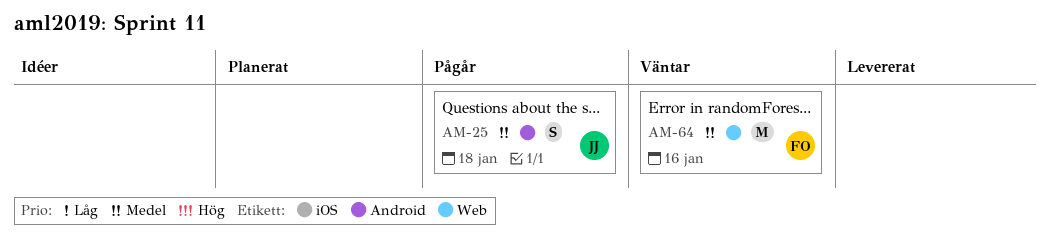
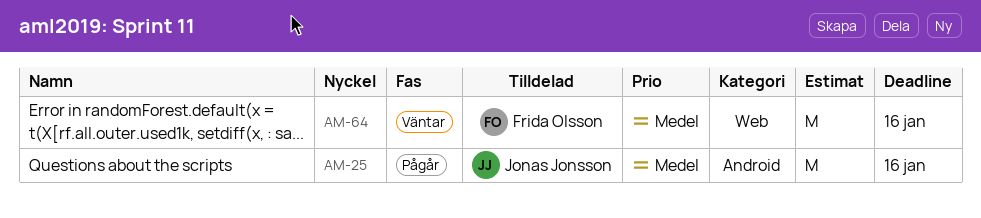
AM-25, estimate: S -> M
AM-25, due: Jan 18 -> Jan 16

